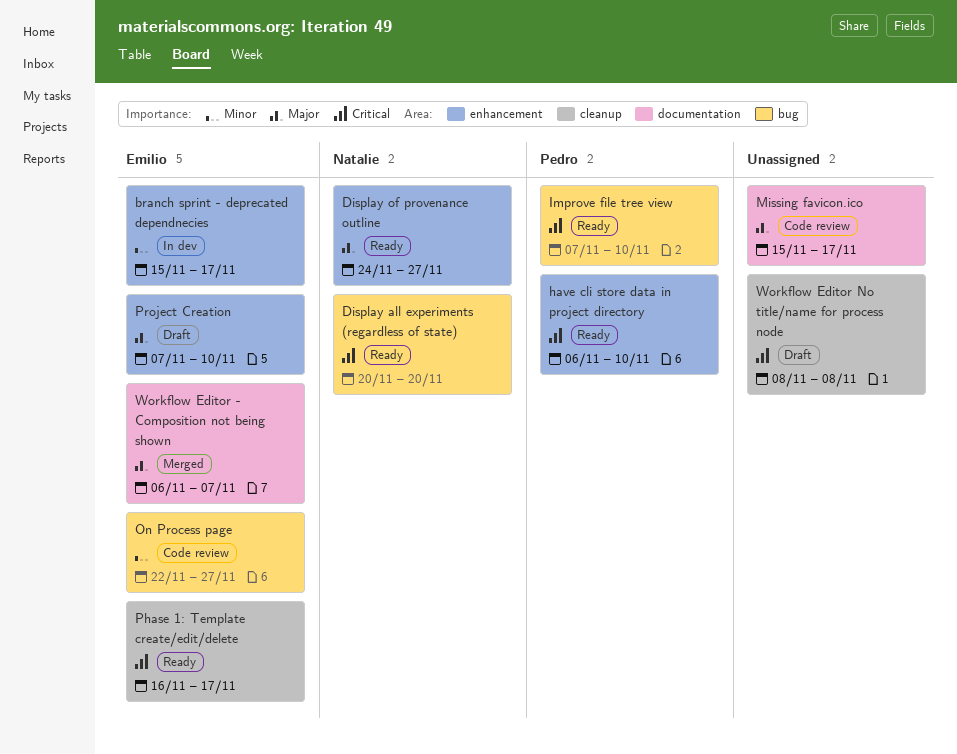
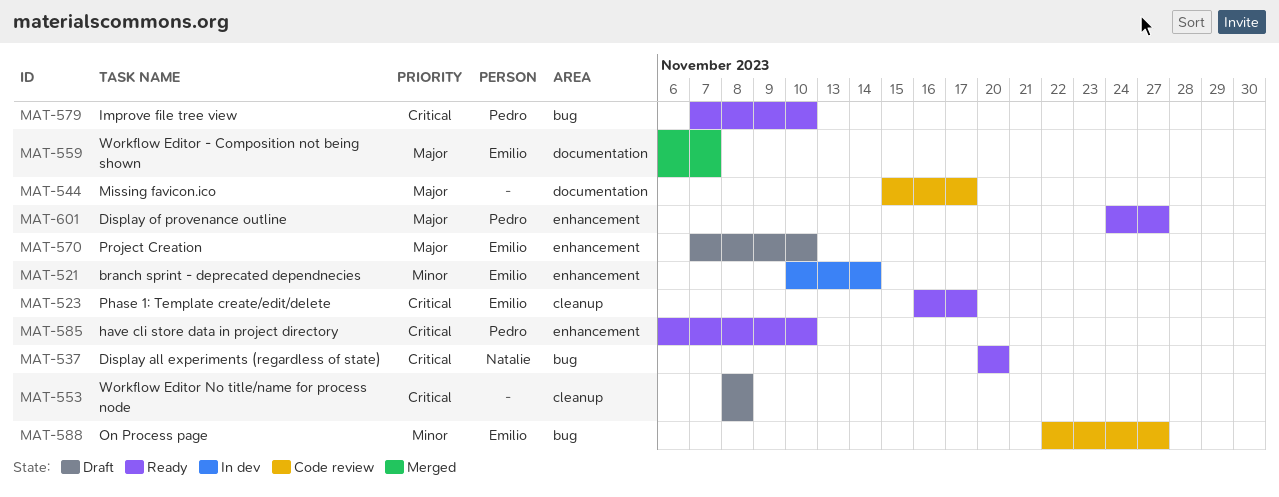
branch sprint - deprecated dependnecies, start: Nov 15 -> Nov 10
branch sprint - deprecated dependnecies, due: Nov 17 -> Nov 14
Display of provenance outline, owner: Natalie -> Pedro

